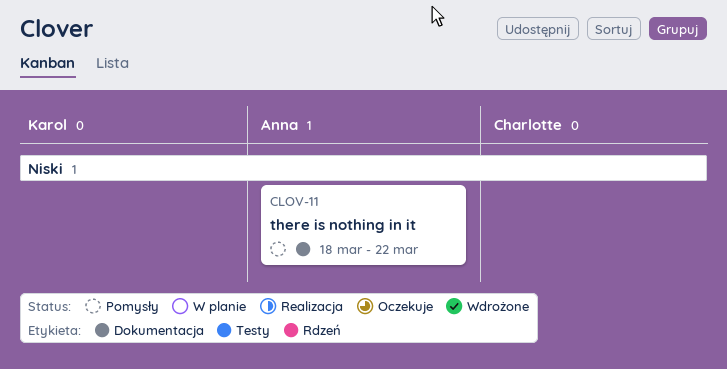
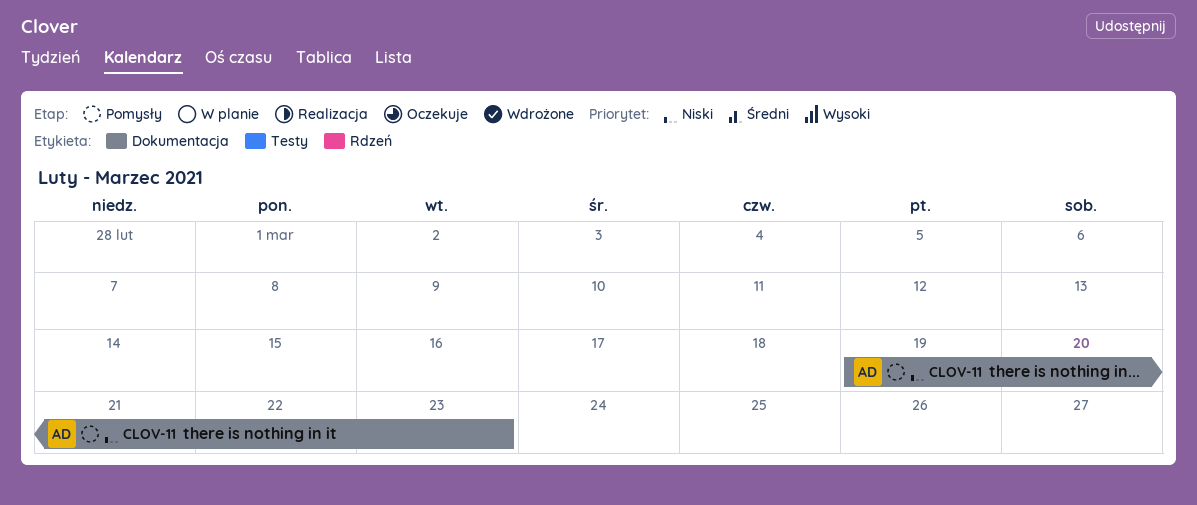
CLOV-11, start: Mar 18 -> Mar 19
CLOV-11, due: Mar 22 -> Mar 23

